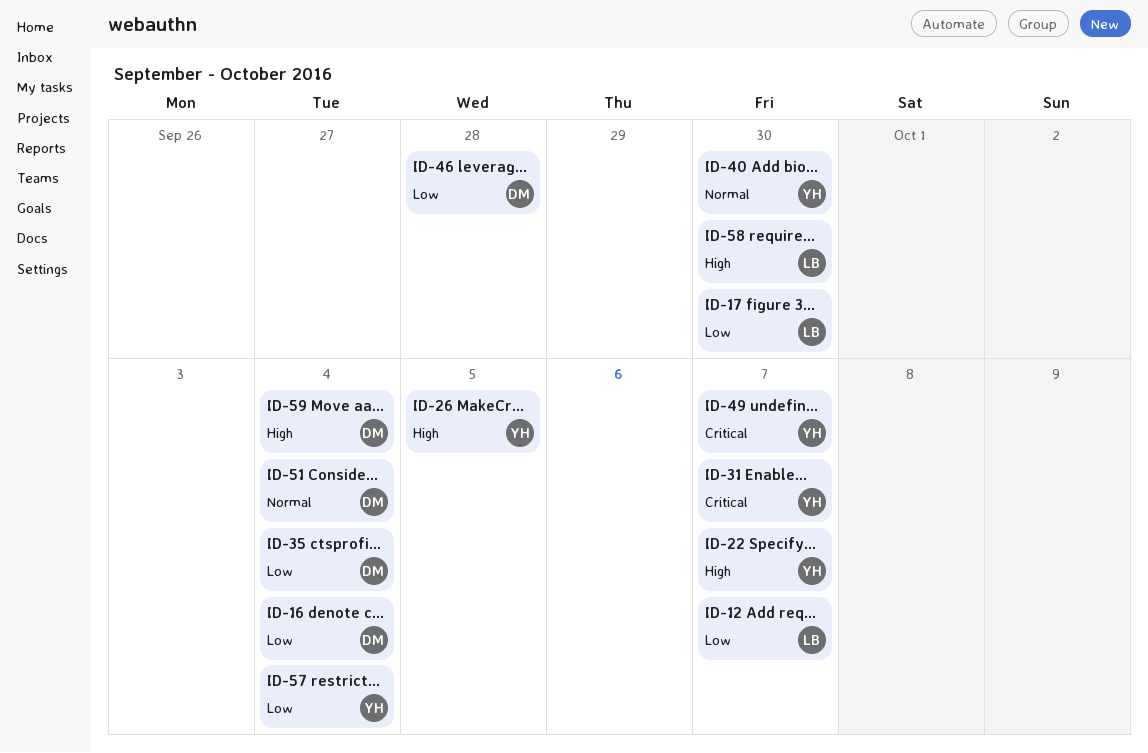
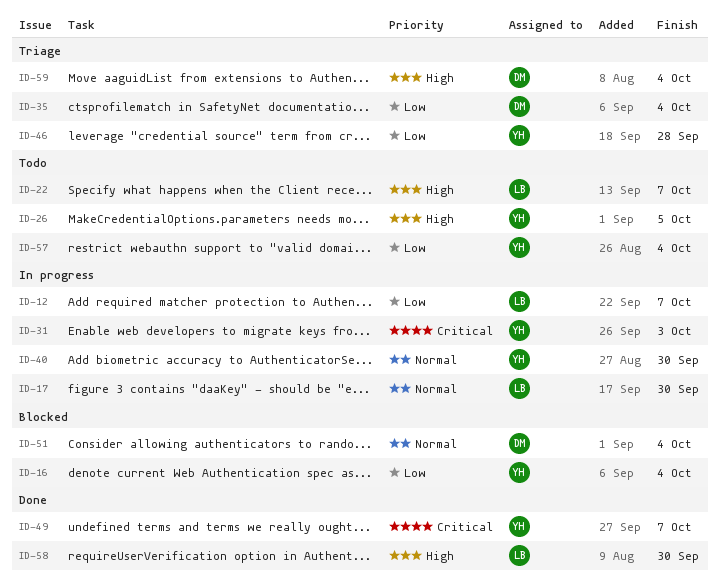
ID-16, owner: DM -> YH
ID-17, priority: Low -> Normal
ID-22, owner: YH -> LB
ID-31, due: Oct 7 -> Oct 3
ID-46, owner: DM -> YH

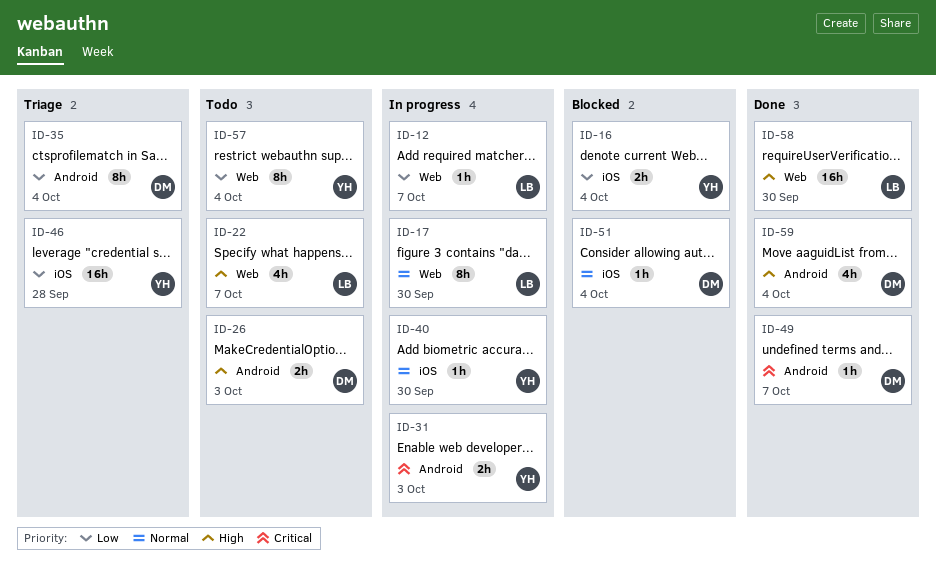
ID-26, owner: YH -> DM
ID-26, due: Oct 5 -> Oct 3
ID-49, owner: YH -> DM
ID-59, status: Triage -> Done

